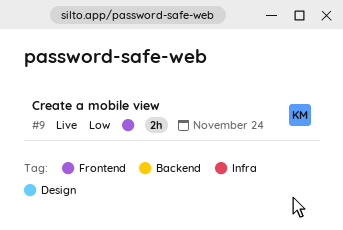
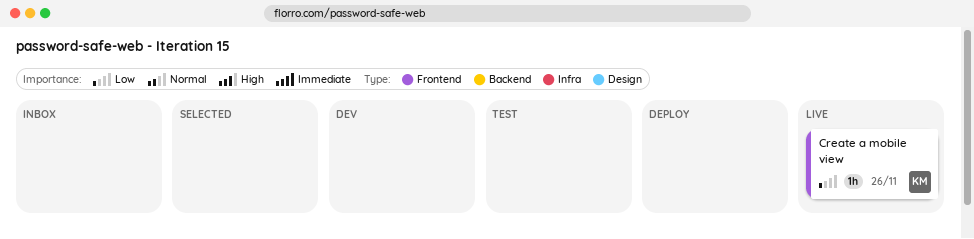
Create a mobile view, estimate: 2h -> 1h
Create a mobile view, due: Nov 24 -> Nov 26

